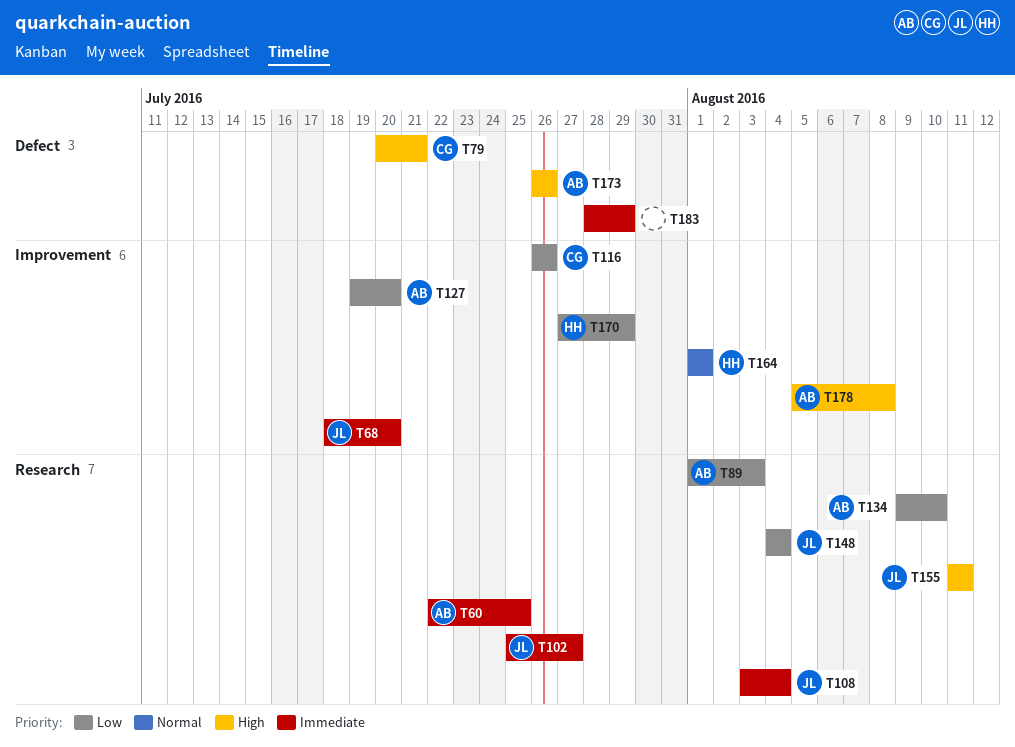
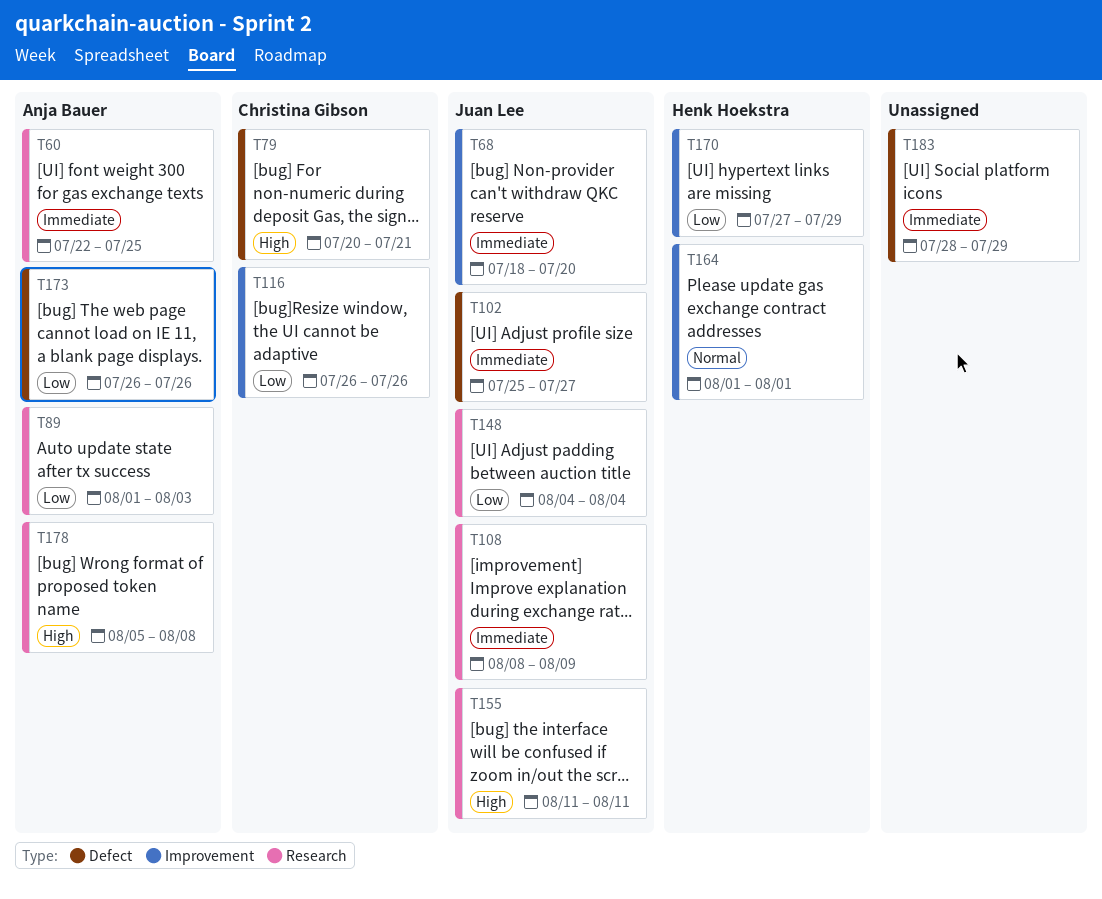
T102, label: Research -> Defect
T108, start: Aug 3 -> Aug 8
T108, due: Aug 4 -> Aug 9
T127: present -> none
T134: present -> none
T173, priority: High -> Low
T178, label: Improvement -> Research

